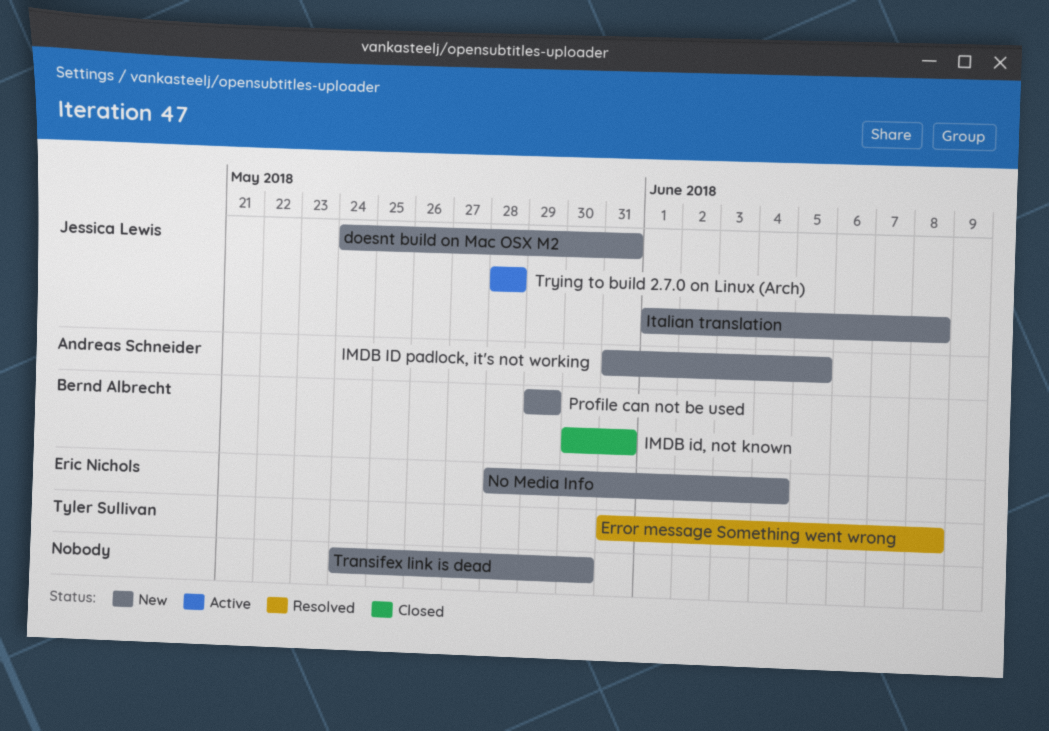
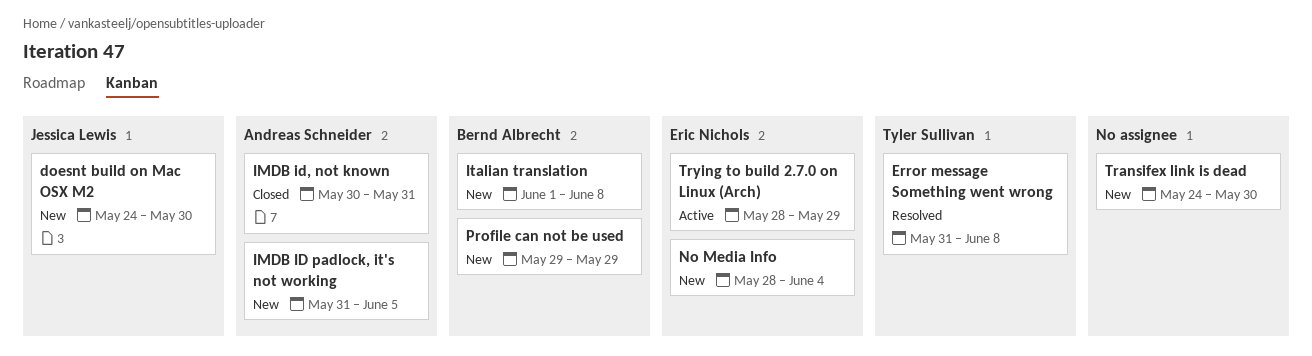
doesnt build on Mac OSX M2, due: May 31 -> May 30
IMDB id, not known, owner: Bernd Albrecht -> Andreas Schneider
Italian translation, owner: Jessica Lewis -> Bernd Albrecht
Trying to build 2.7.0 on Linux (Arch), owner: Jessica Lewis -> Eric Nichols
Trying to build 2.7.0 on Linux (Arch), due: May 28 -> May 29

